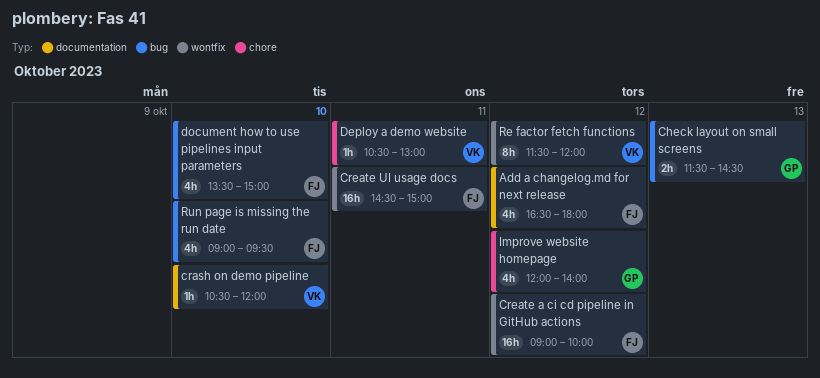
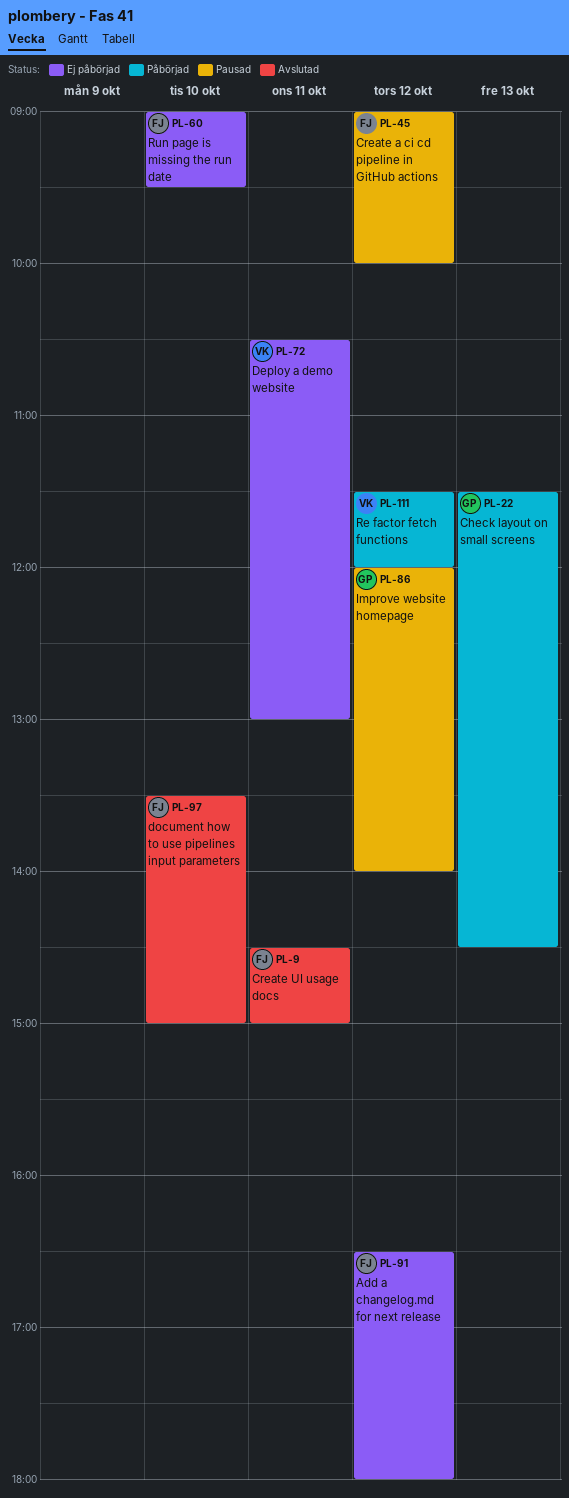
crash on demo pipeline: present -> none

